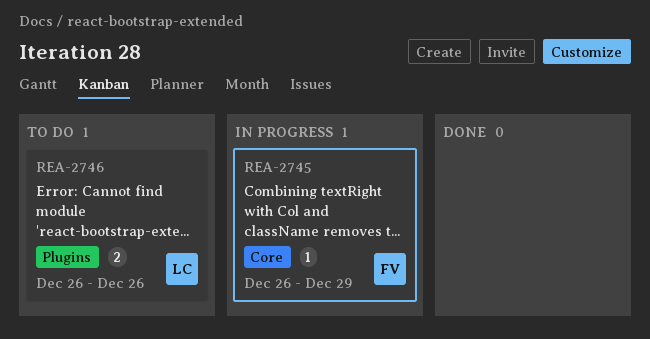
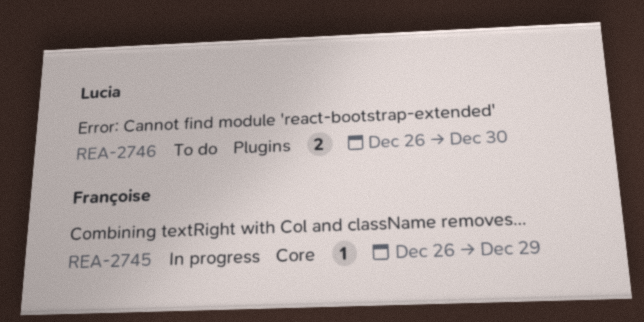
REA-2746, due: Dec 26 -> Dec 30

